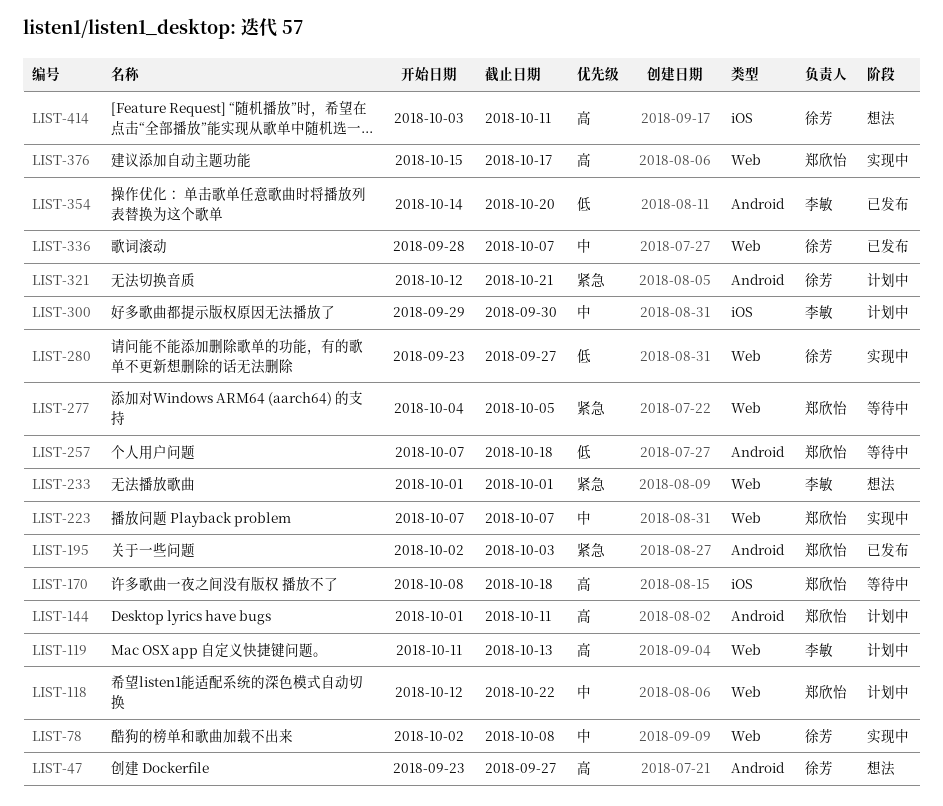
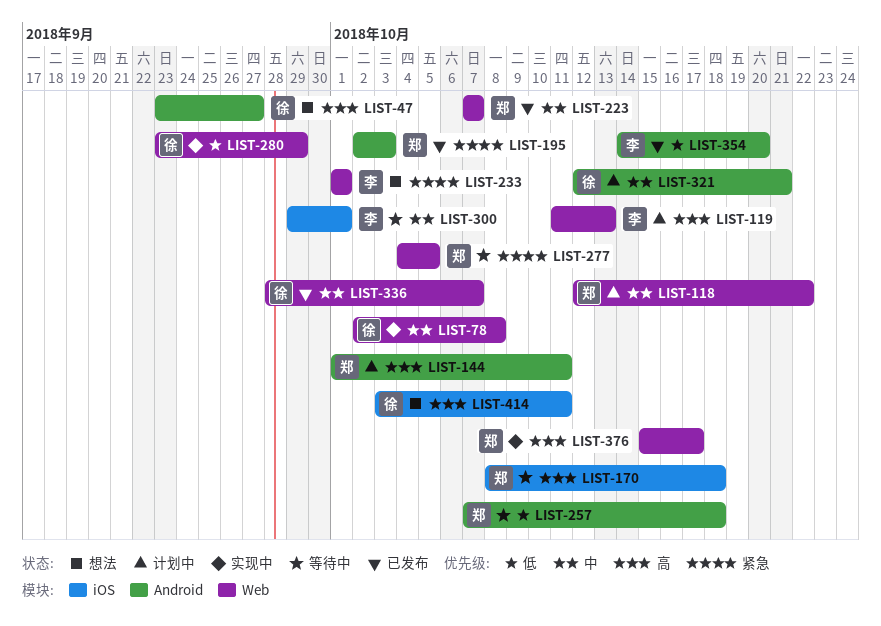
LIST-223, status: 实现中 -> 已发布
LIST-280, due: Sep 27 -> Sep 29
LIST-300, status: 计划中 -> 等待中
LIST-300, due: Sep 30 -> Oct 1
LIST-321, priority: 紧急 -> 中

